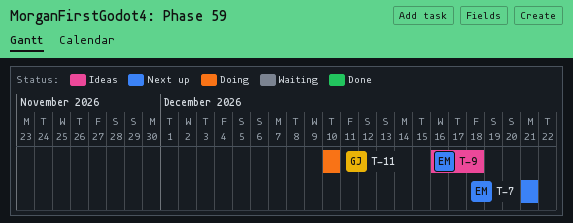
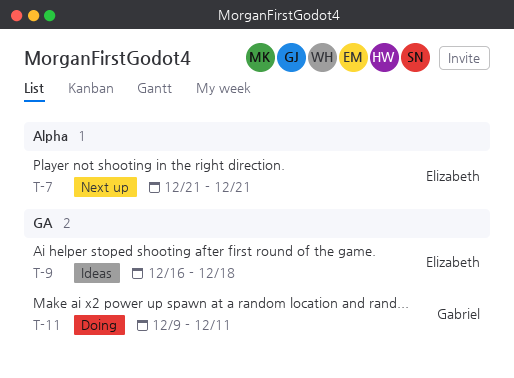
T-11, start: Dec 10 -> Dec 9
T-11, due: Dec 10 -> Dec 11

